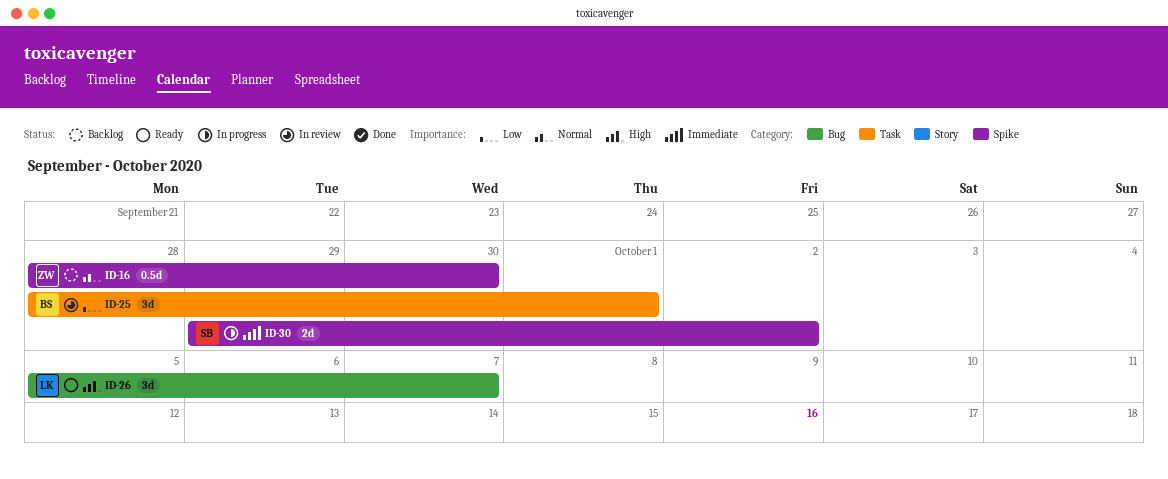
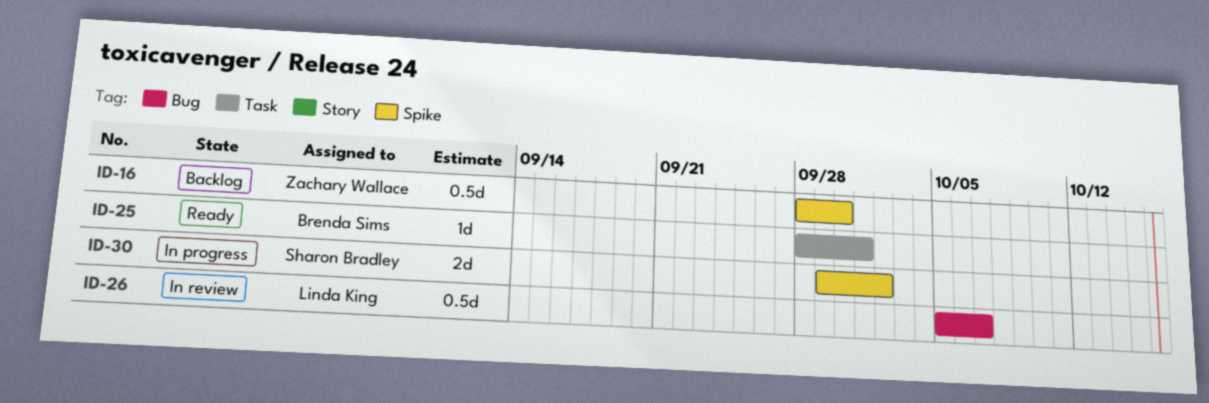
ID-25, status: In review -> Ready
ID-25, estimate: 3d -> 1d
ID-26, status: Ready -> In review
ID-26, estimate: 3d -> 0.5d

